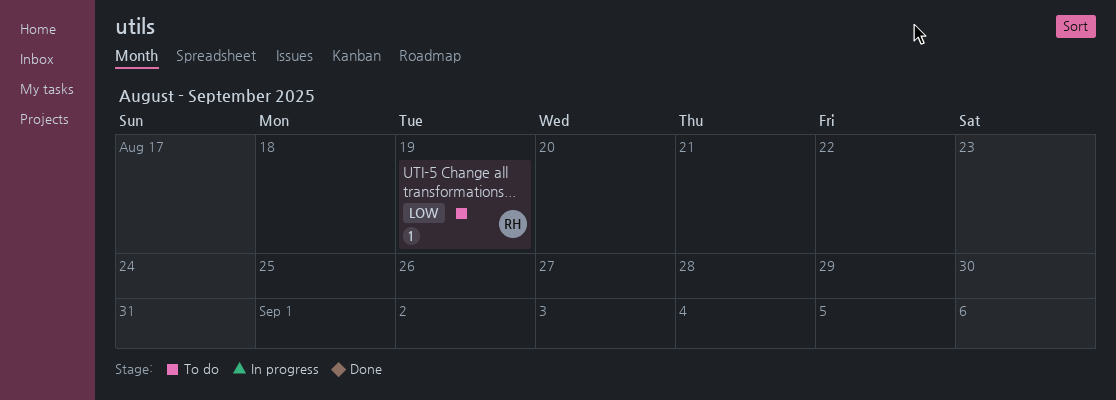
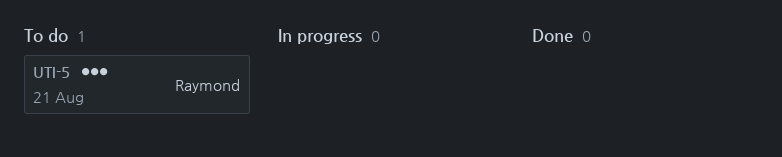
UTI-5, estimate: 1 -> 3
UTI-5, due: Aug 19 -> Aug 21

